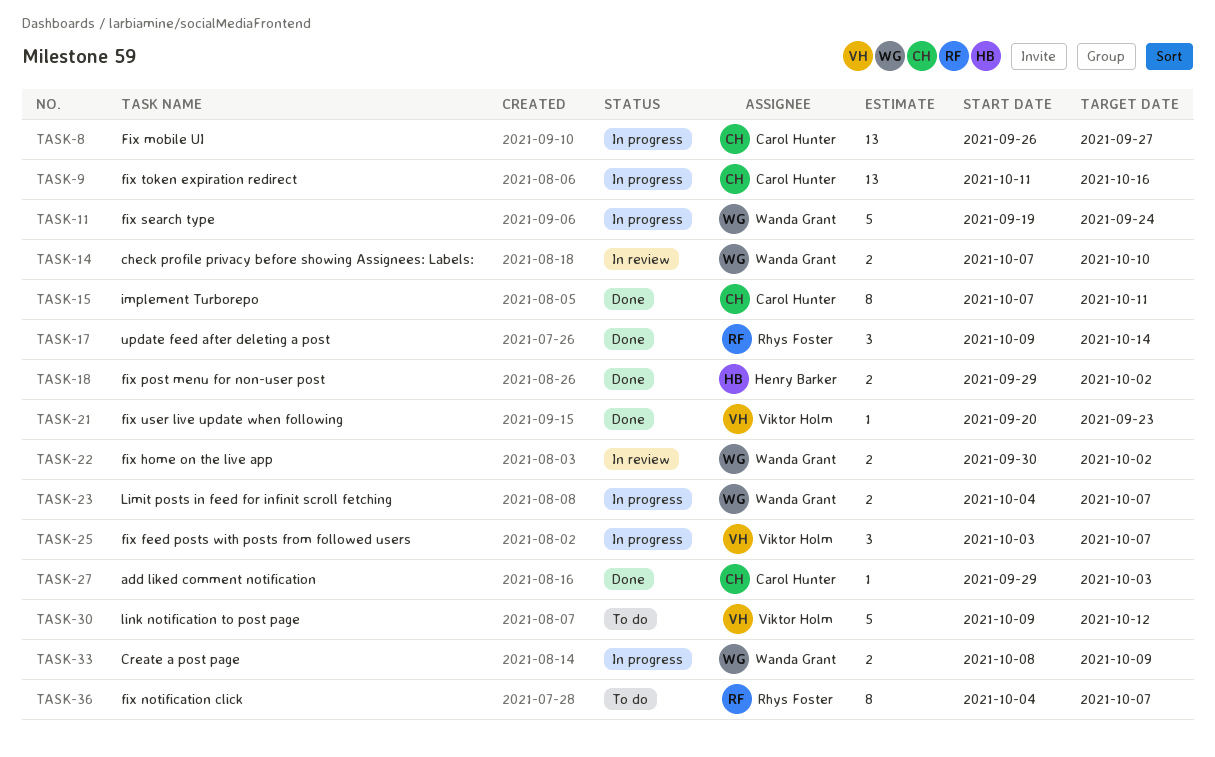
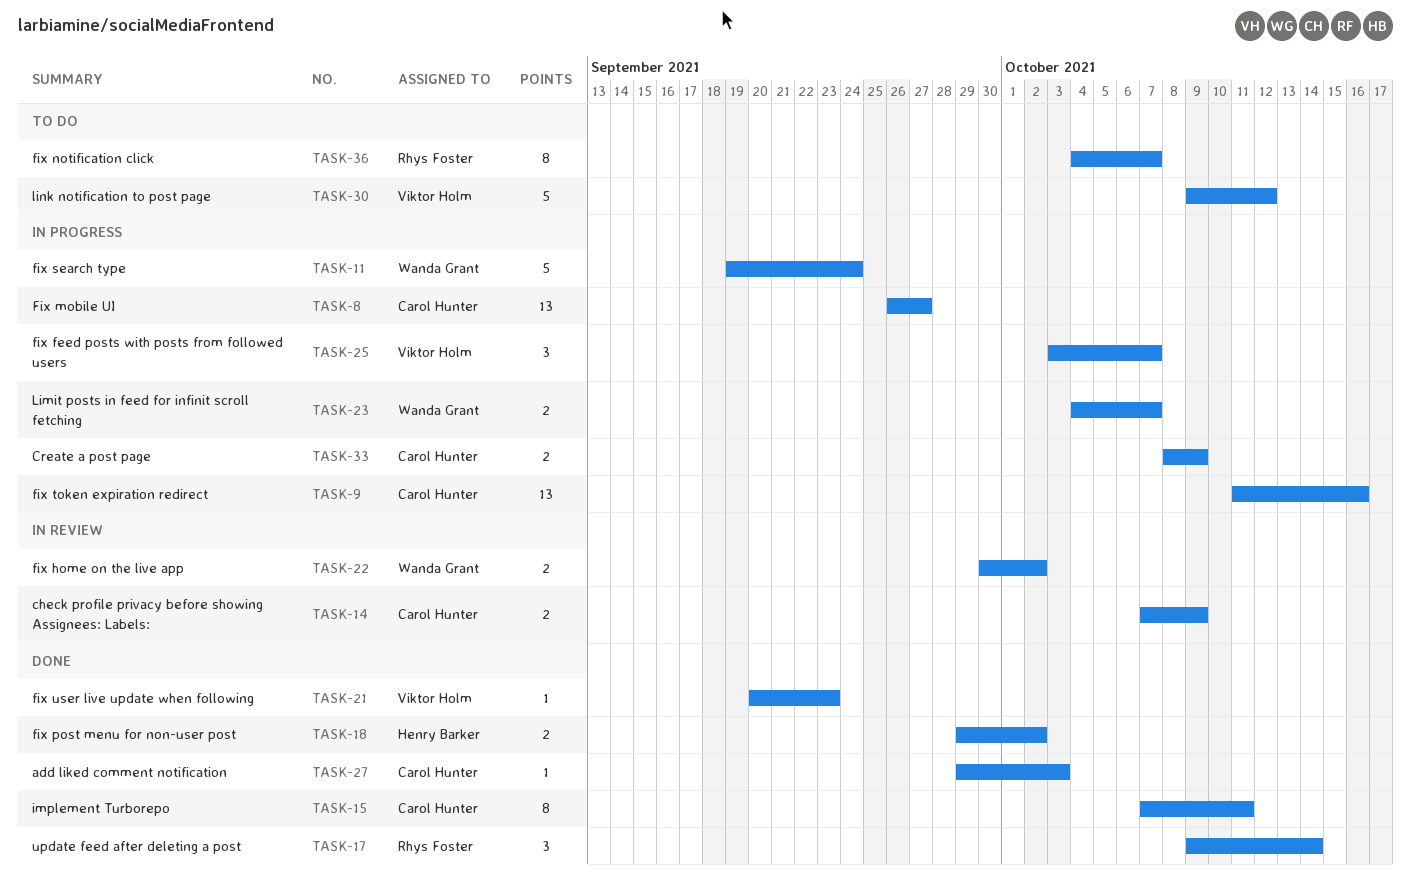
TASK-14, owner: Wanda Grant -> Carol Hunter
TASK-14, due: Oct 10 -> Oct 9
TASK-33, owner: Wanda Grant -> Carol Hunter

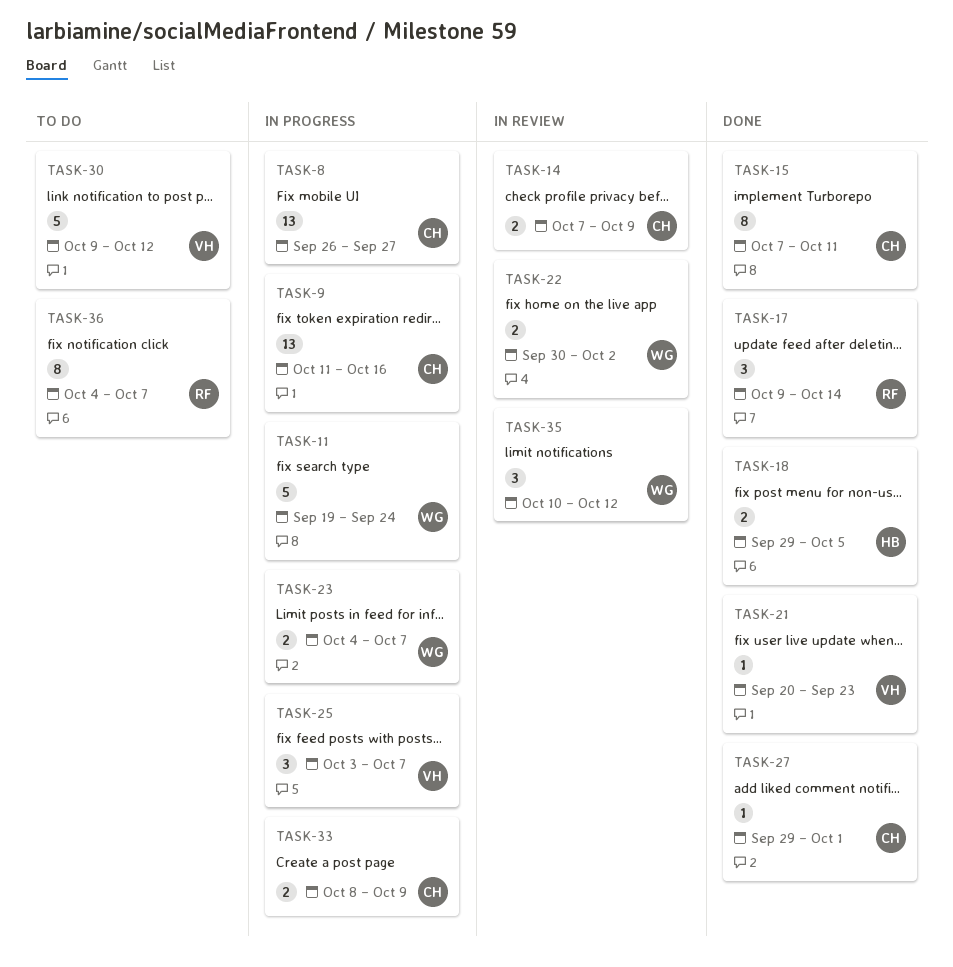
TASK-18, due: Oct 2 -> Oct 5
TASK-27, due: Oct 3 -> Oct 1
TASK-35: none -> present

